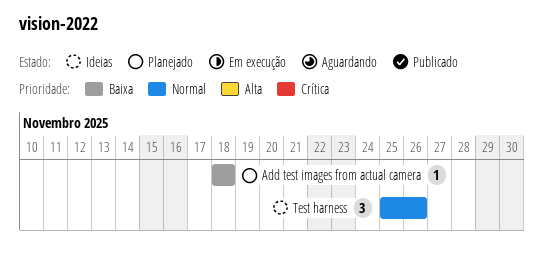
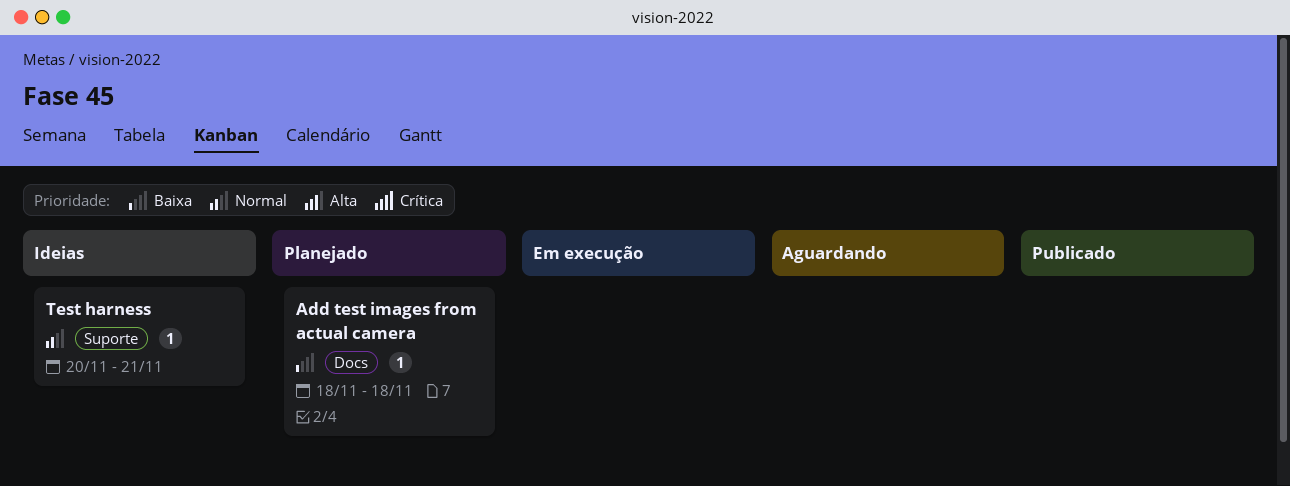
Test harness, estimate: 3 -> 1
Test harness, start: Nov 25 -> Nov 20
Test harness, due: Nov 26 -> Nov 21

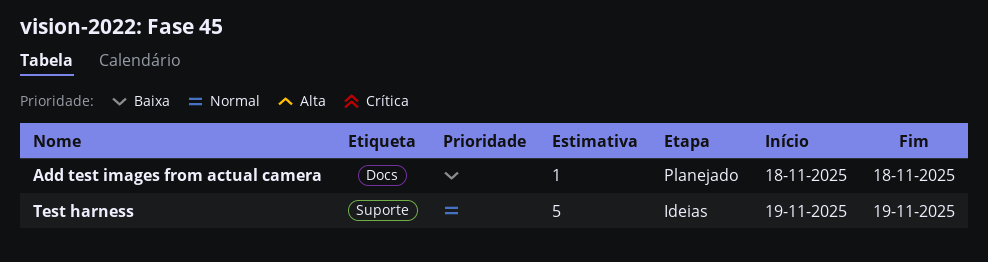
Test harness, estimate: 1 -> 5
Test harness, start: Nov 20 -> Nov 19
Test harness, due: Nov 21 -> Nov 19

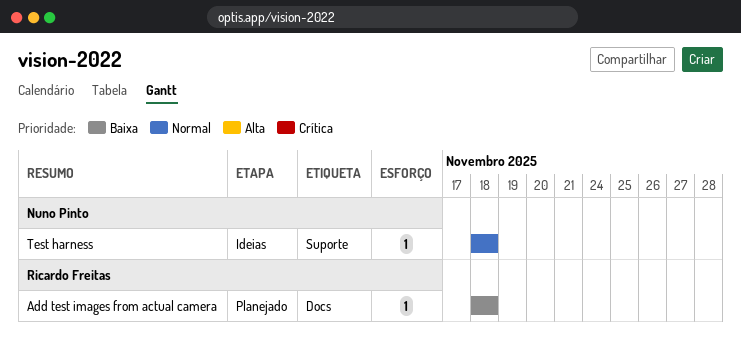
Test harness, estimate: 5 -> 1
Test harness, start: Nov 19 -> Nov 18
Test harness, due: Nov 19 -> Nov 18

